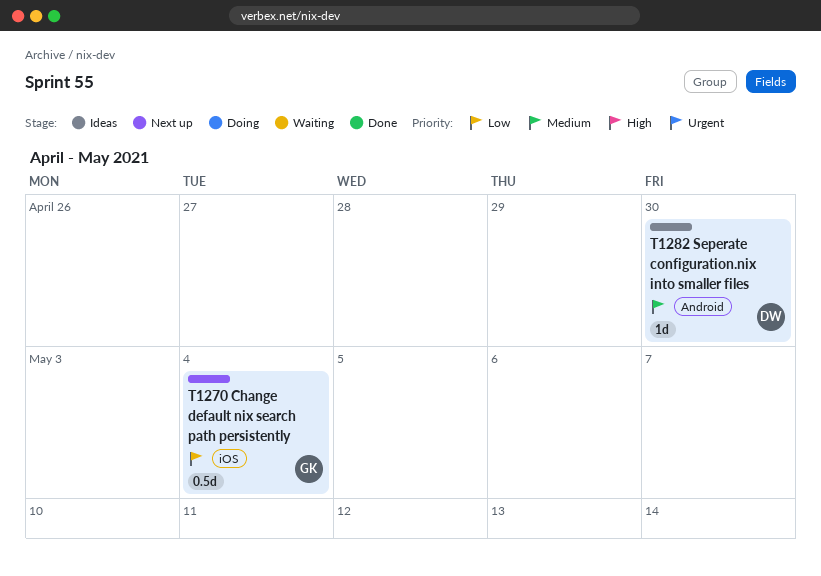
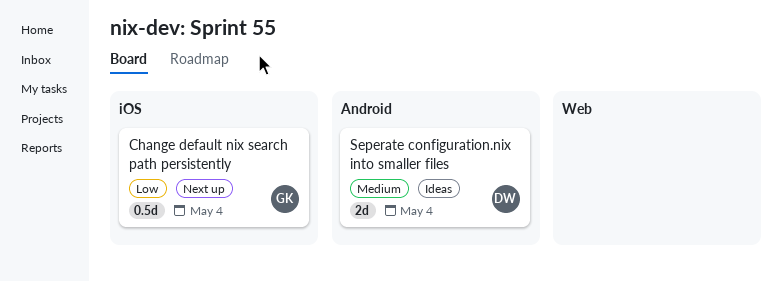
Seperate configuration.nix into smaller files, estimate: 1d -> 2d
Seperate configuration.nix into smaller files, due: Apr 30 -> May 4

